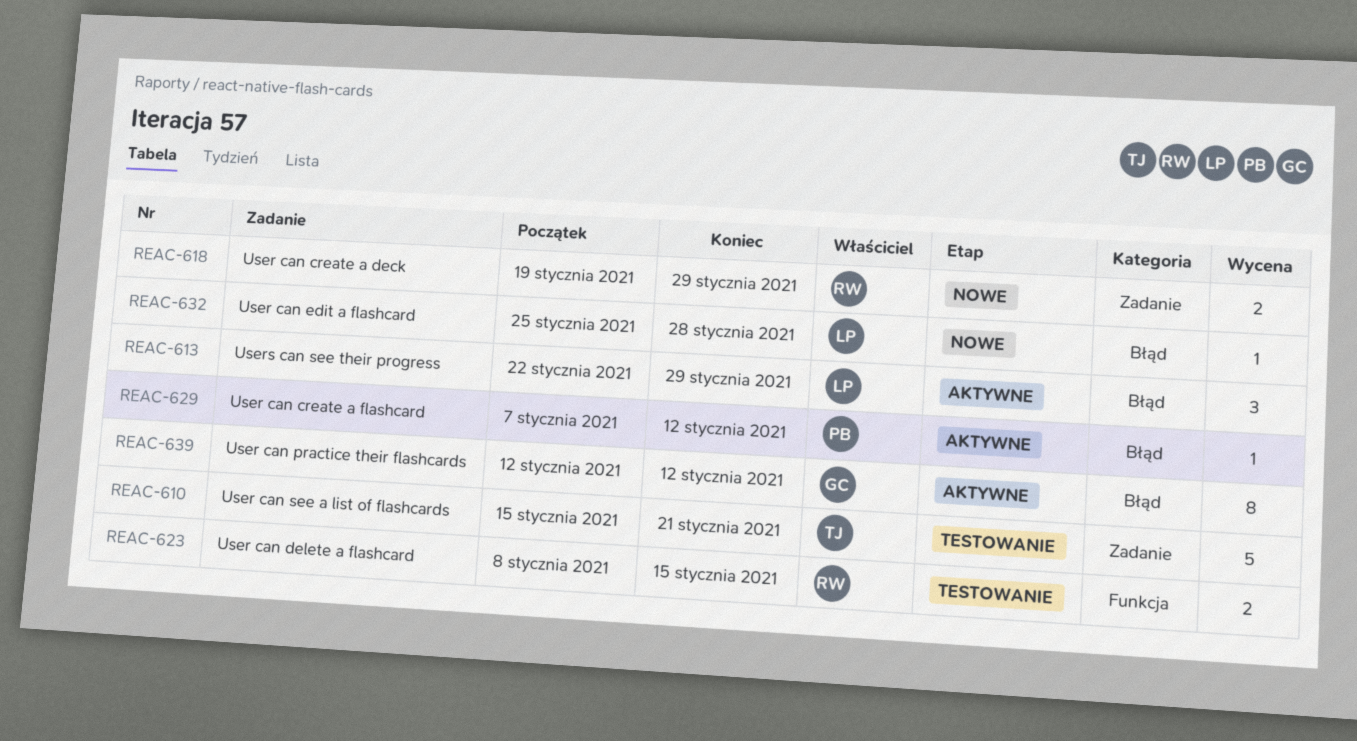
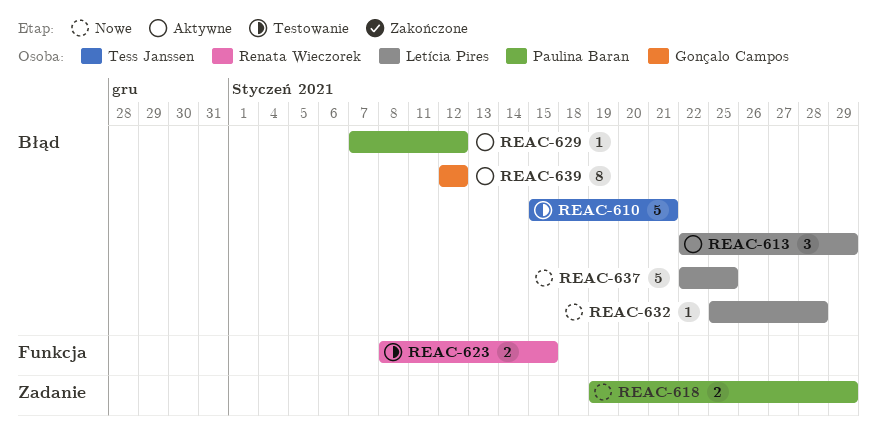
REAC-610, label: Zadanie -> Błąd
REAC-618, owner: Renata Wieczorek -> Paulina Baran
REAC-637: none -> present

